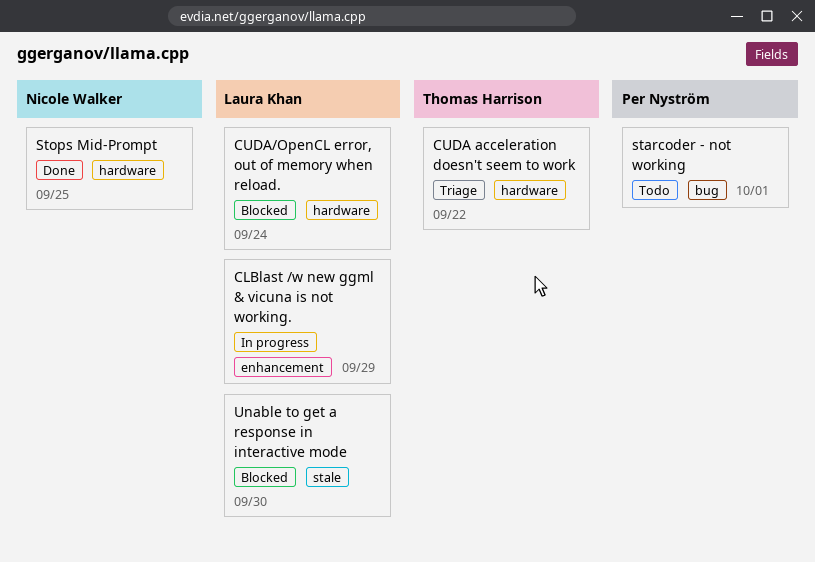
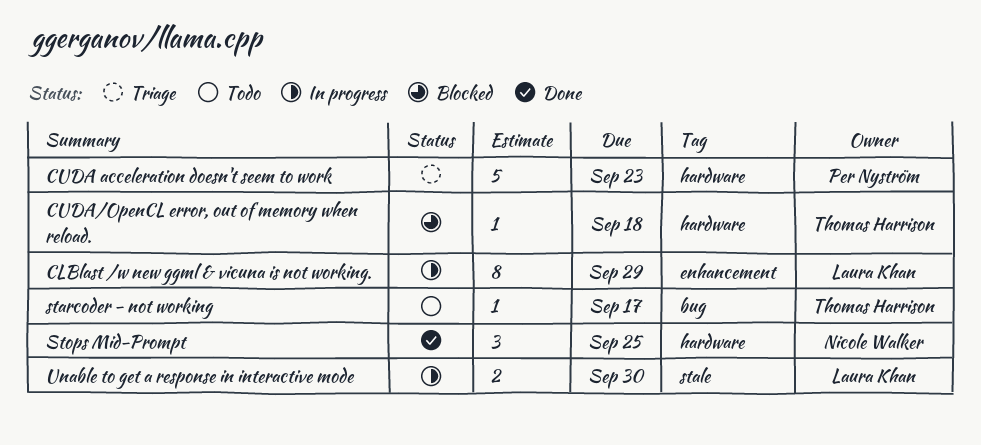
CUDA acceleration doesn't seem to work, owner: Thomas Harrison -> Per Nyström
CUDA acceleration doesn't seem to work, due: Sep 22 -> Sep 23
CUDA/OpenCL error, out of memory when reload., owner: Laura Khan -> Thomas Harrison
CUDA/OpenCL error, out of memory when reload., due: Sep 24 -> Sep 18
starcoder - not working, owner: Per Nyström -> Thomas Harrison
starcoder - not working, due: Oct 1 -> Sep 17
Unable to get a response in interactive mode, status: Blocked -> In progress

